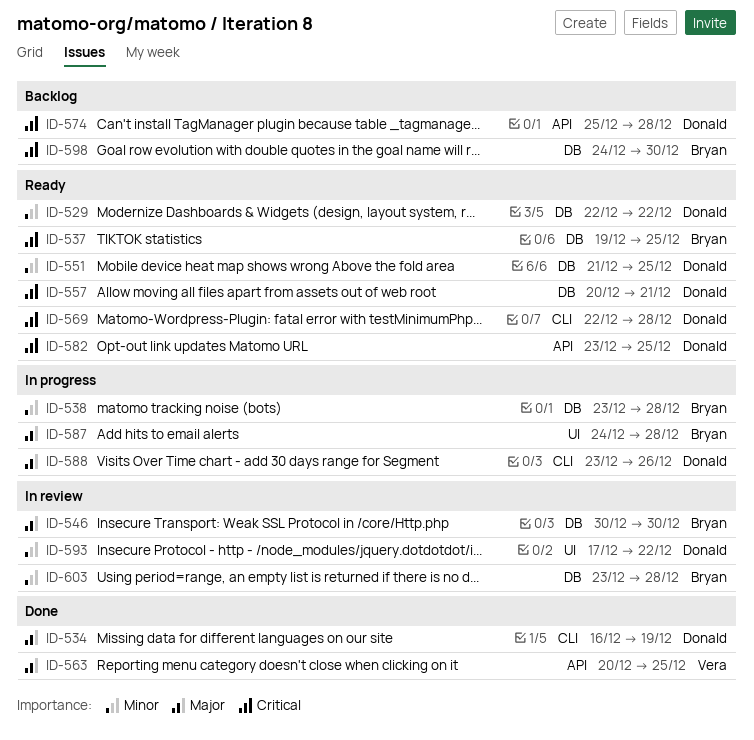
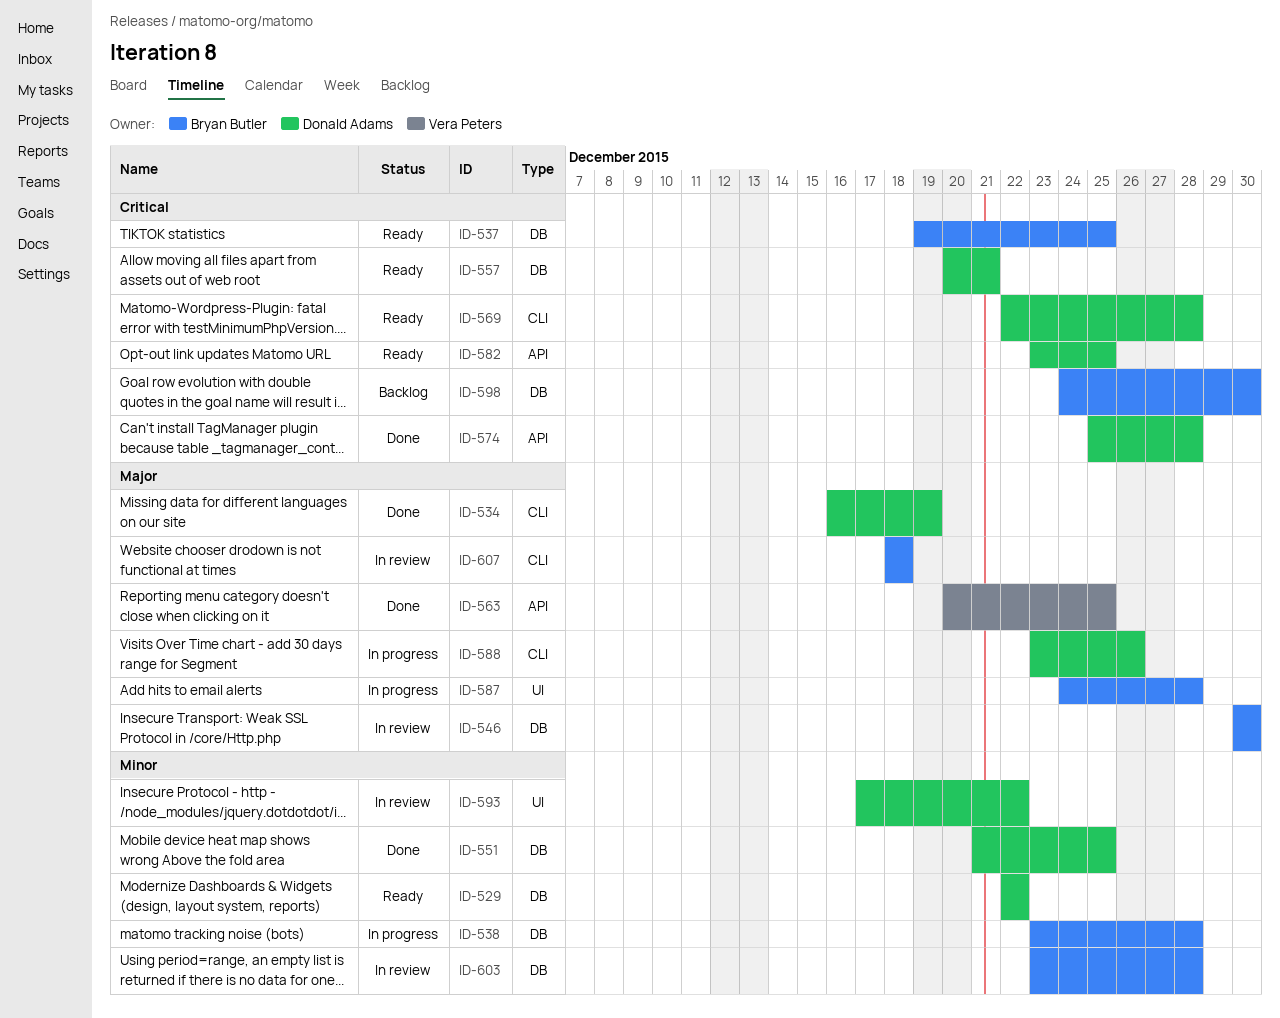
ID-551, status: Ready -> Done
ID-574, status: Backlog -> Done
ID-607: none -> present

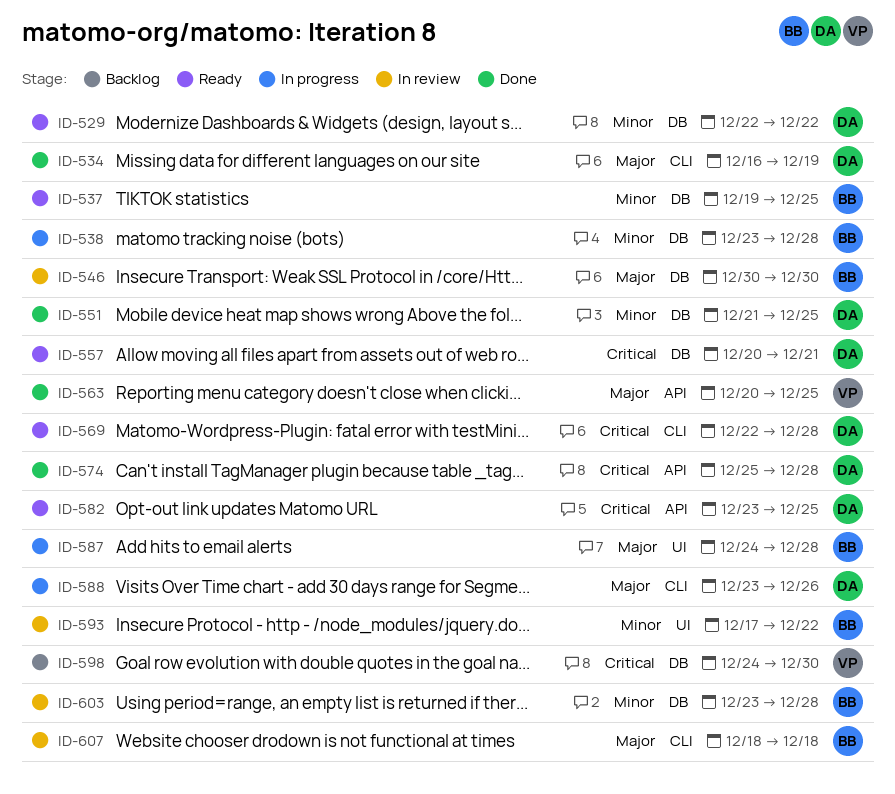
ID-537, priority: Critical -> Minor
ID-593, owner: Donald Adams -> Bryan Butler
ID-598, owner: Bryan Butler -> Vera Peters

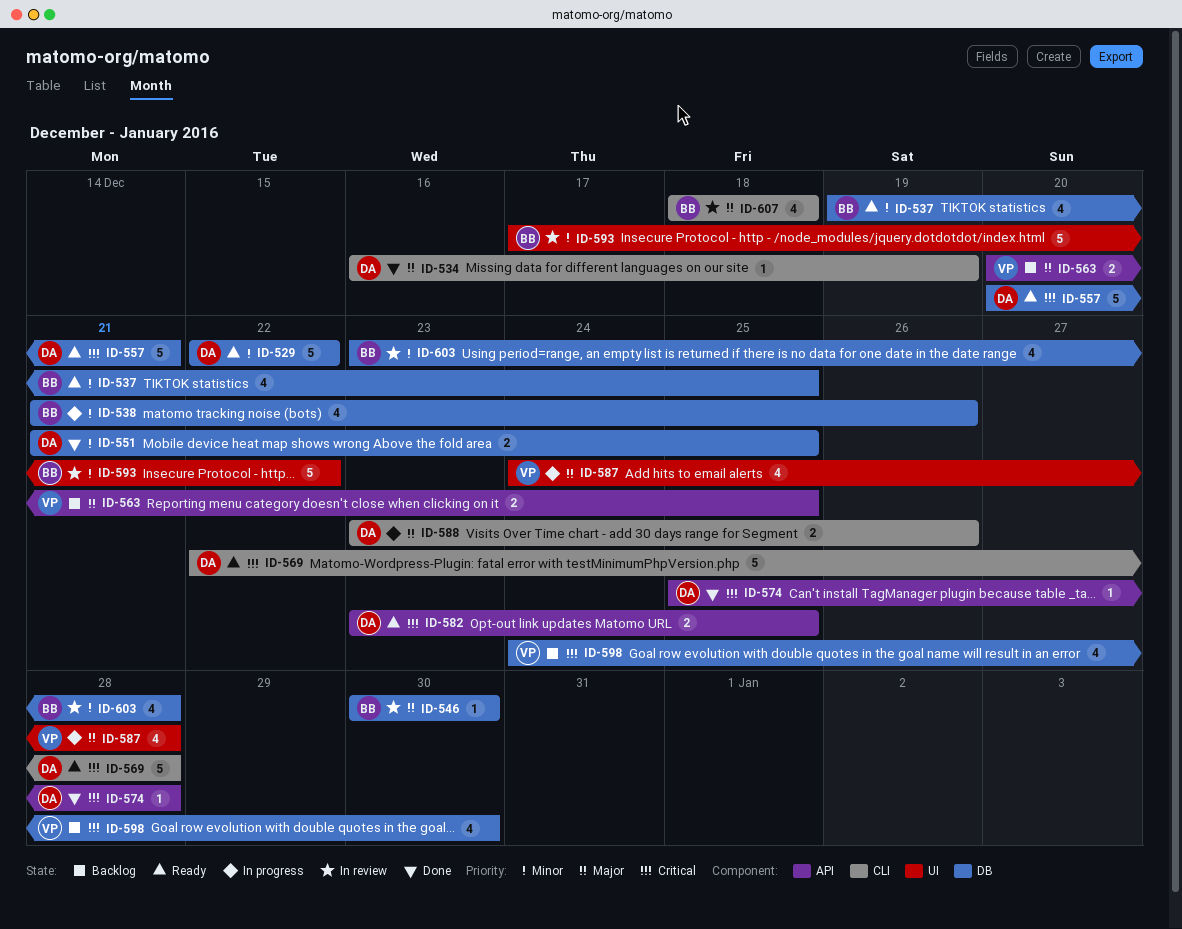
ID-538, start: Dec 23 -> Dec 21
ID-538, due: Dec 28 -> Dec 26
ID-563, status: Done -> Backlog
ID-587, owner: BB -> VP

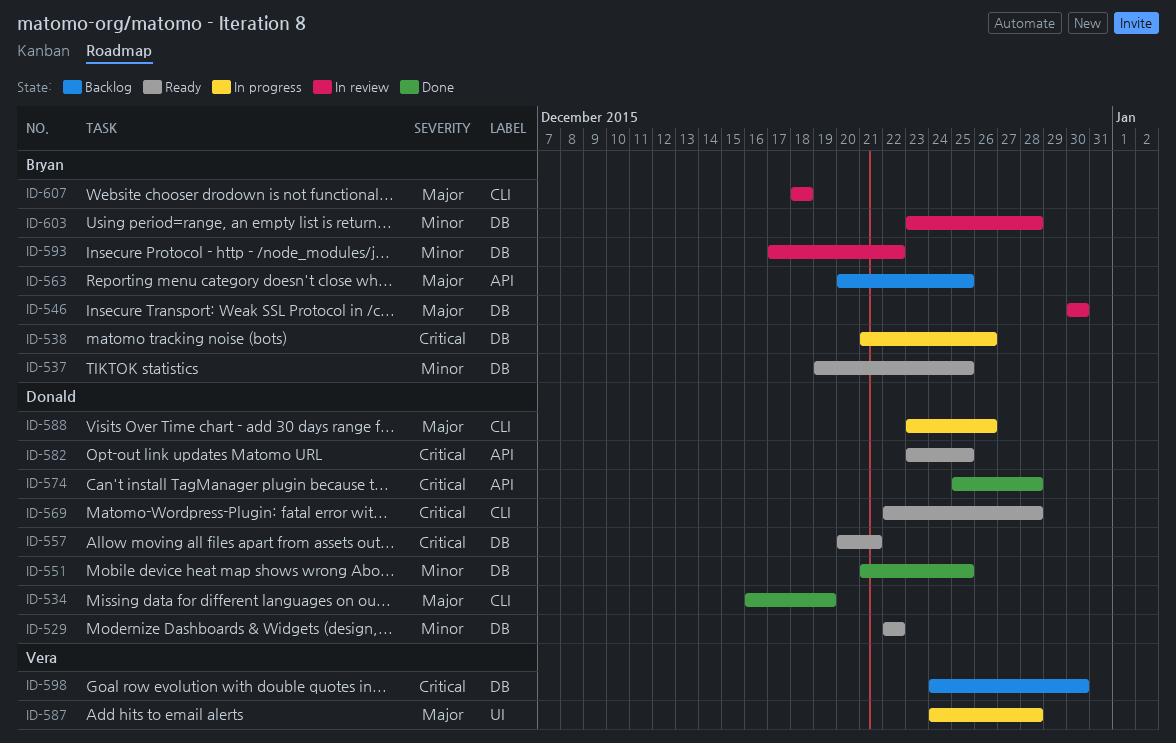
ID-538, priority: Minor -> Critical
ID-563, owner: Vera -> Bryan
ID-593, label: UI -> DB

